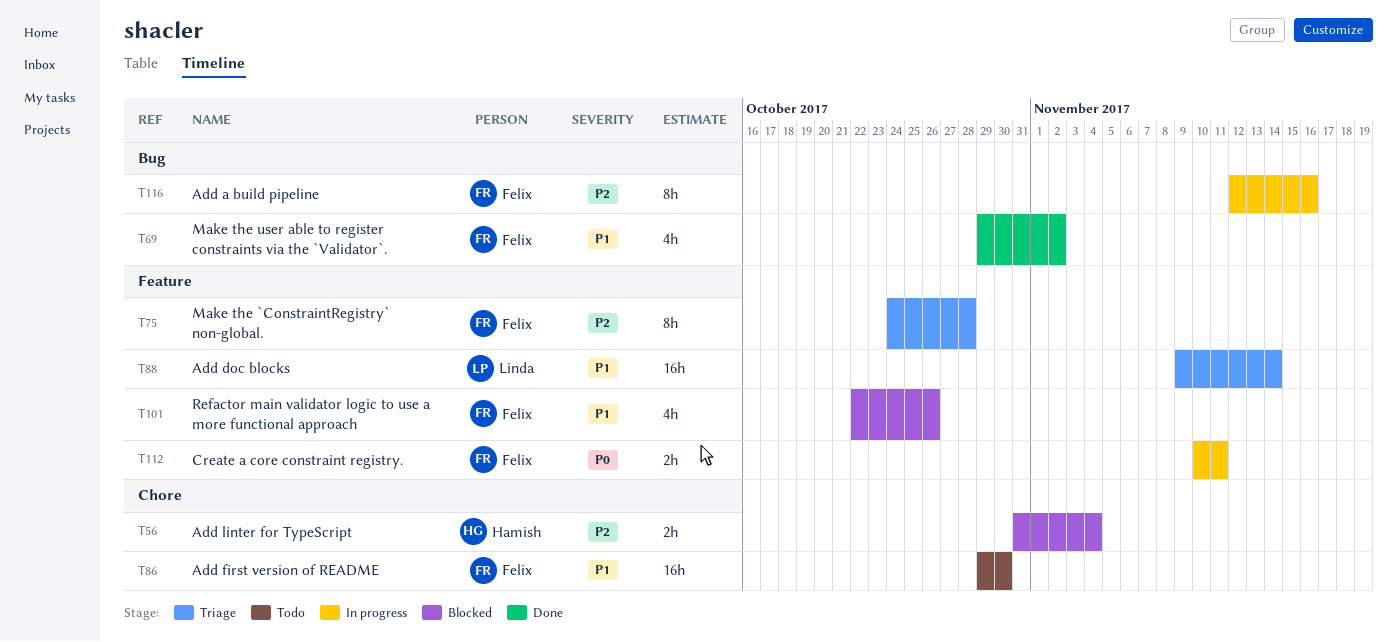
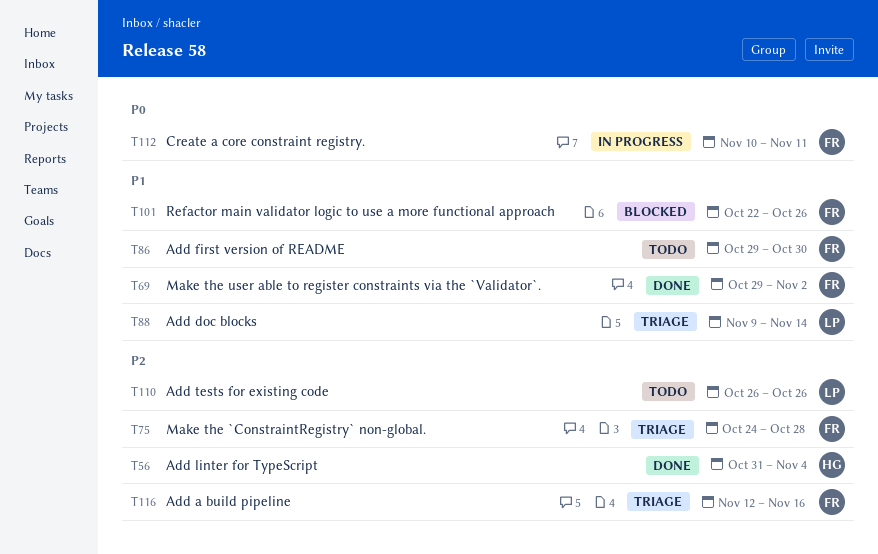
T56, status: Blocked -> Done
T110: none -> present
T116, status: In progress -> Triage

